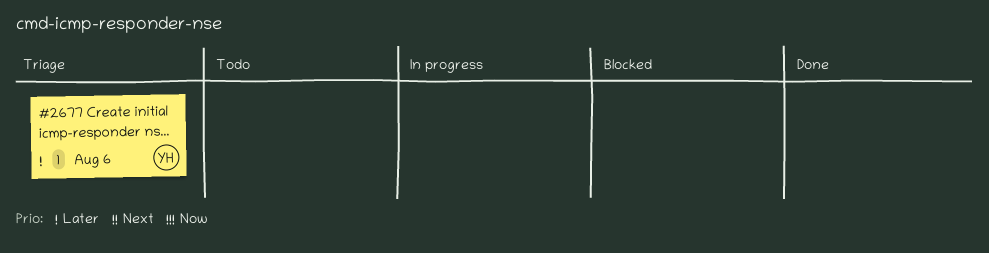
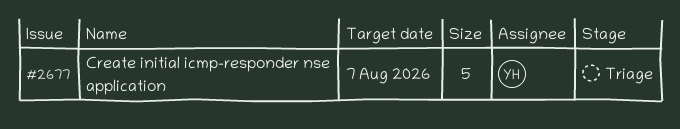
#2677, estimate: 1 -> 5
#2677, due: Aug 6 -> Aug 7

